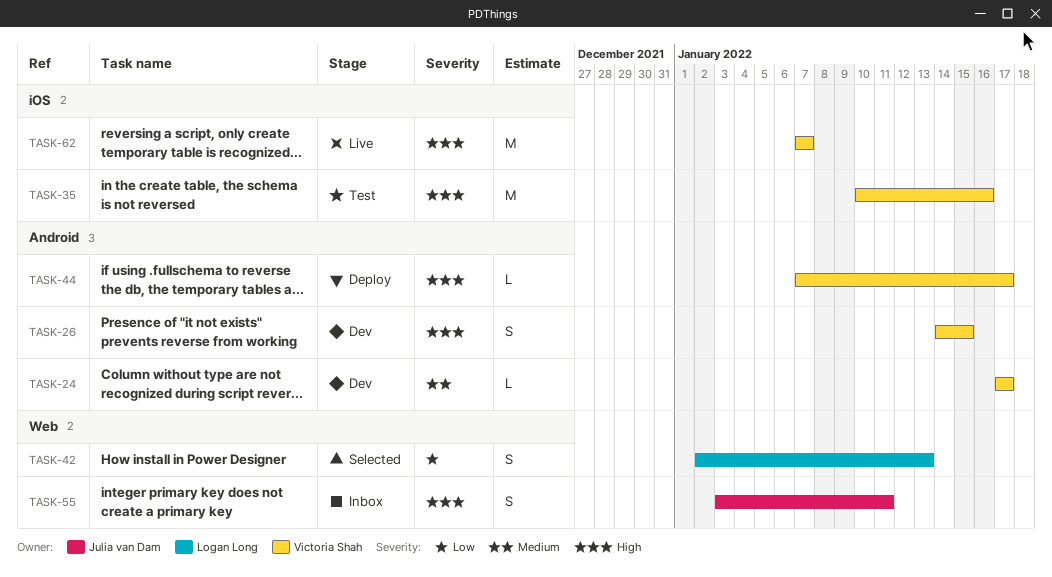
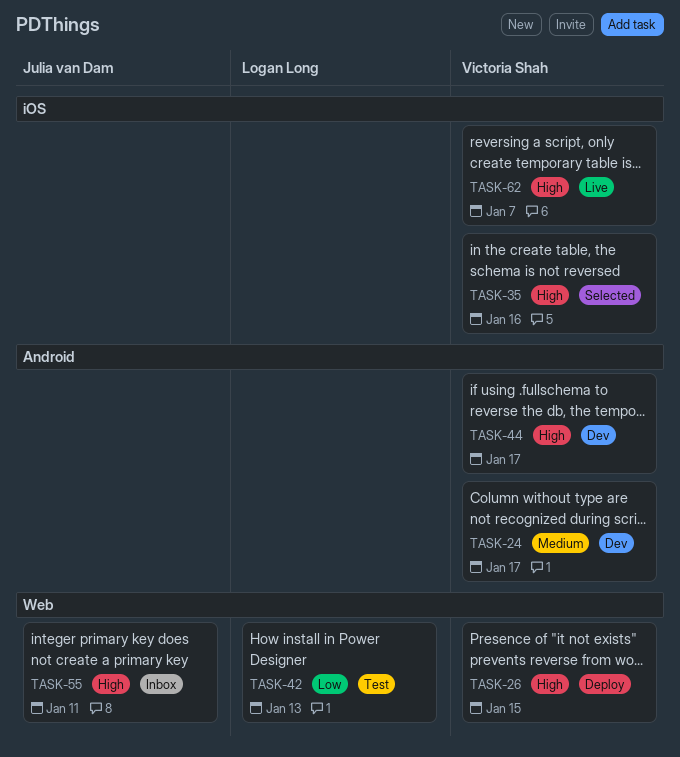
TASK-26, status: Dev -> Deploy
TASK-26, label: Android -> Web
TASK-35, status: Test -> Selected
TASK-42, status: Selected -> Test
TASK-44, status: Deploy -> Dev

